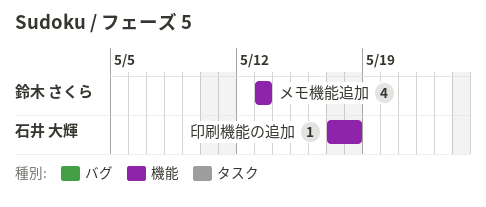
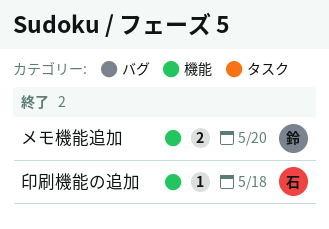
メモ機能追加, estimate: 4 -> 2
メモ機能追加, due: May 13 -> May 20

